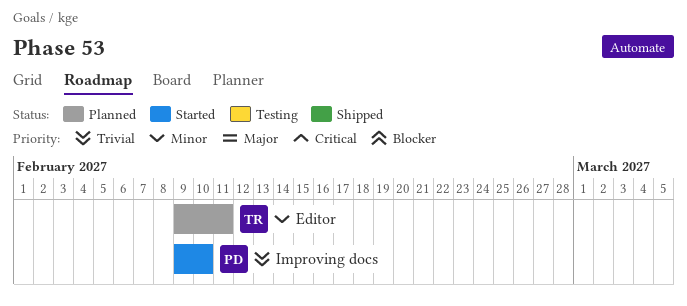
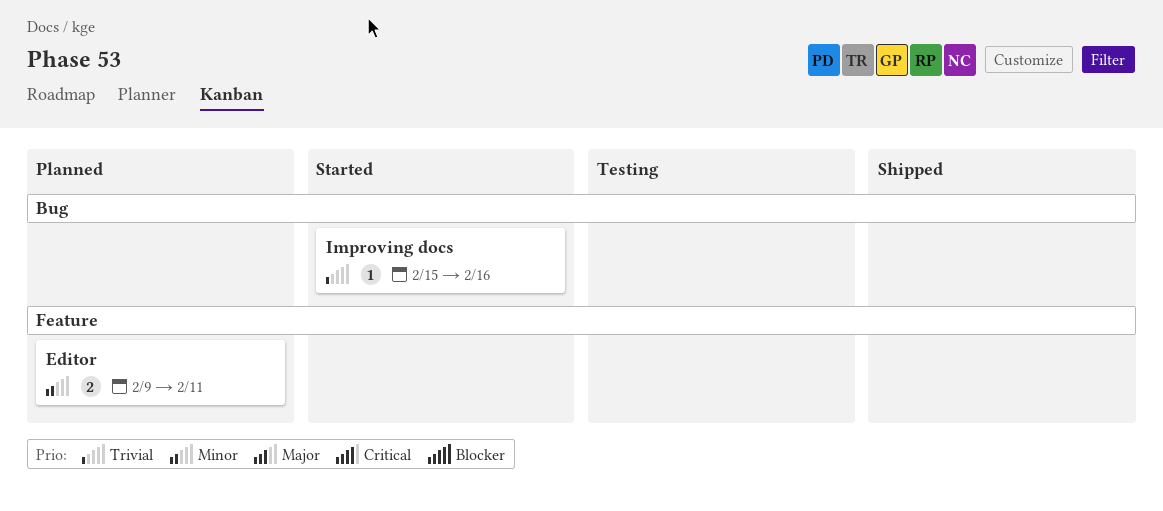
Improving docs, start: Feb 9 -> Feb 15
Improving docs, due: Feb 10 -> Feb 16

